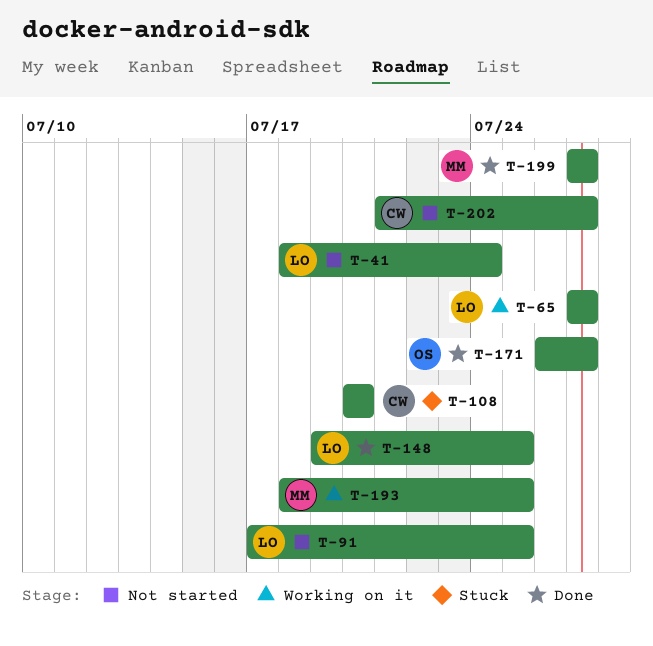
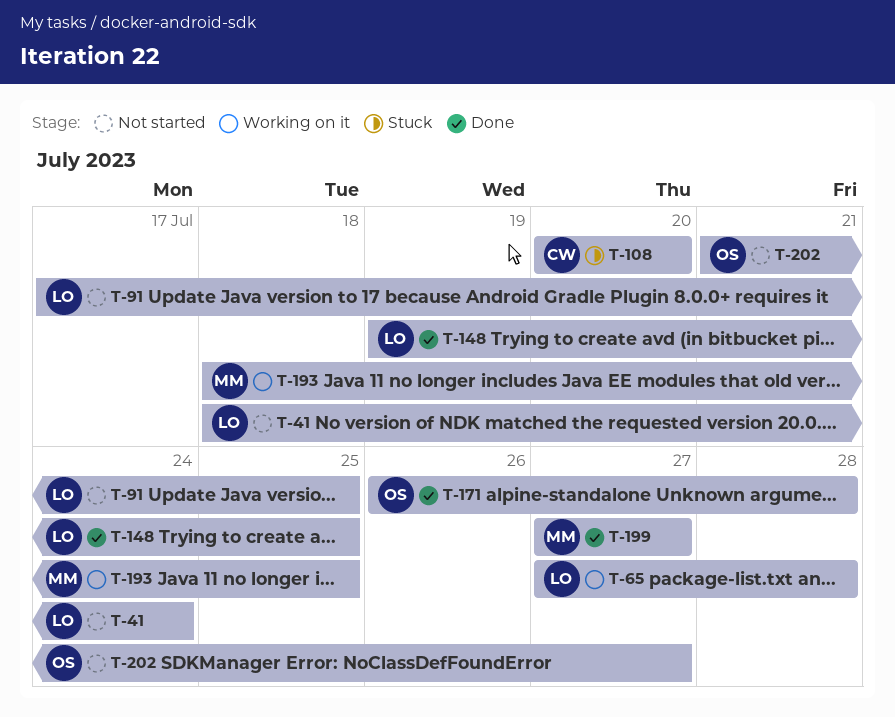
T-65, due: Jul 27 -> Jul 28
T-171, due: Jul 27 -> Jul 28
T-202, owner: CW -> OS

